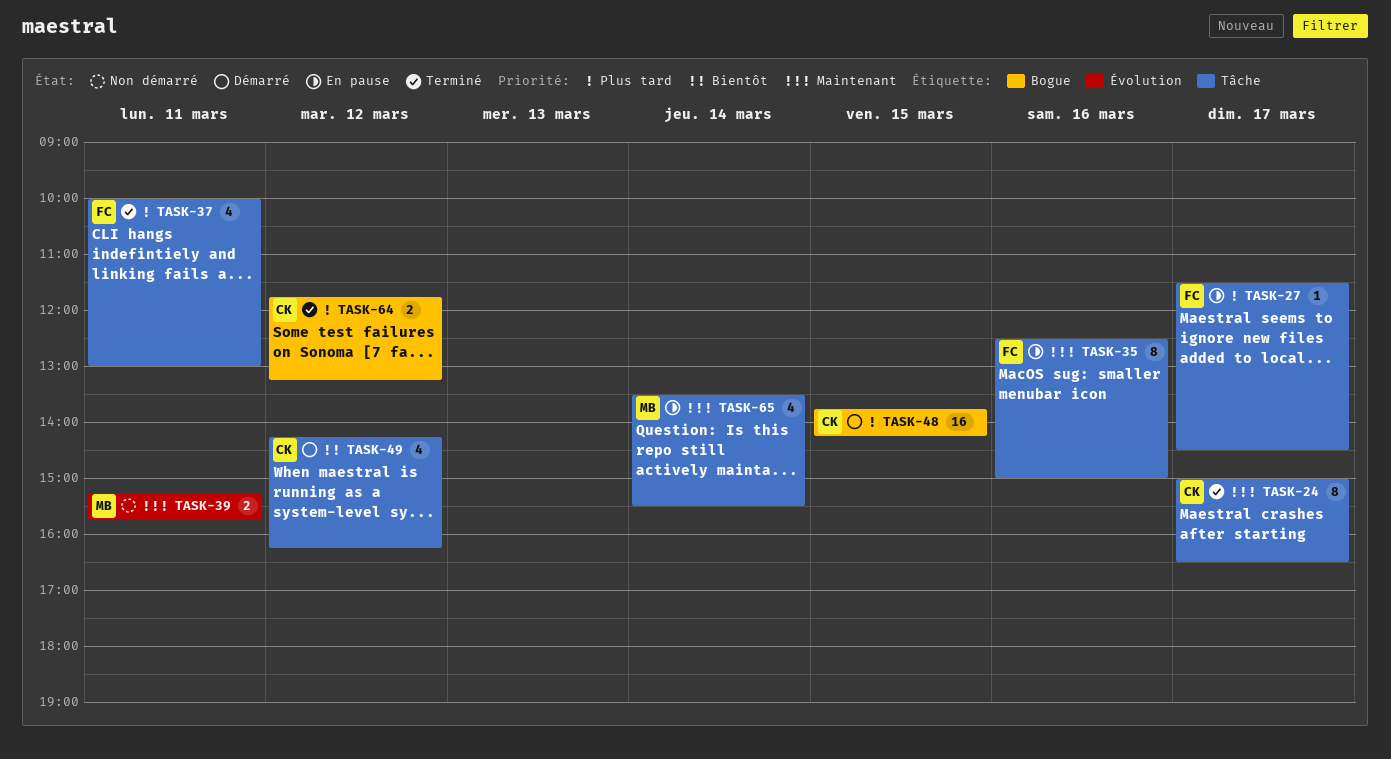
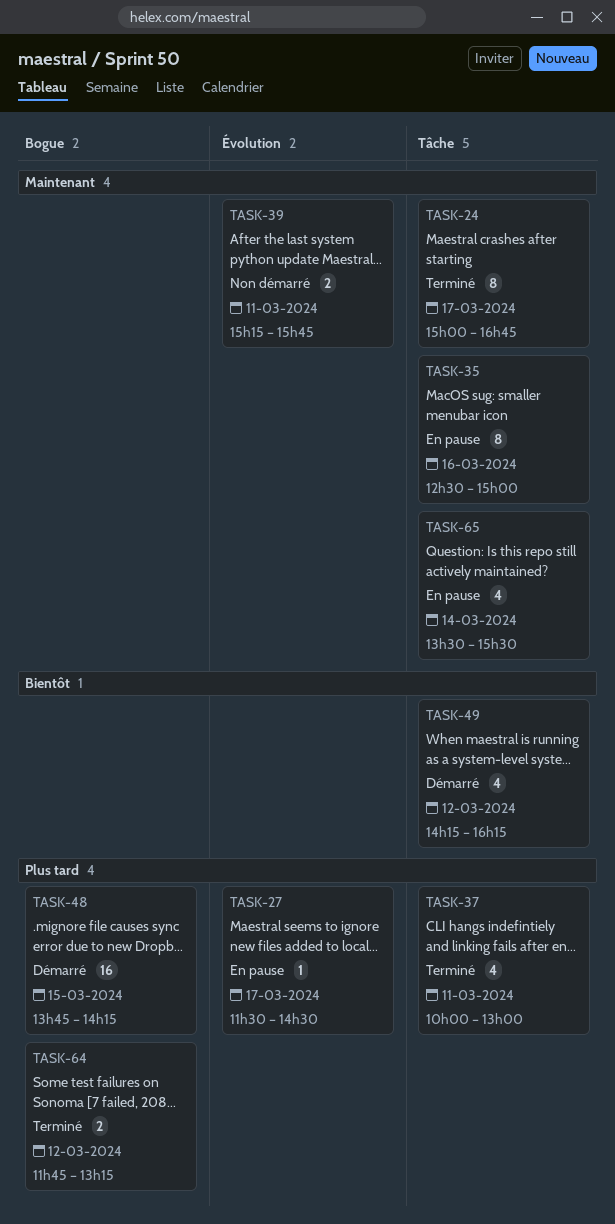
TASK-24, ends: 16:30 -> 16:45
TASK-27, label: Tâche -> Évolution

